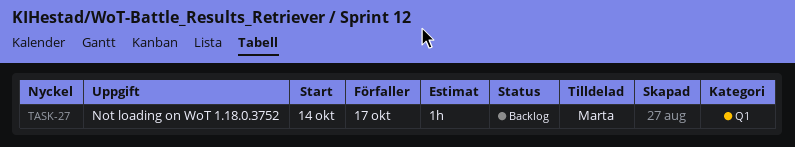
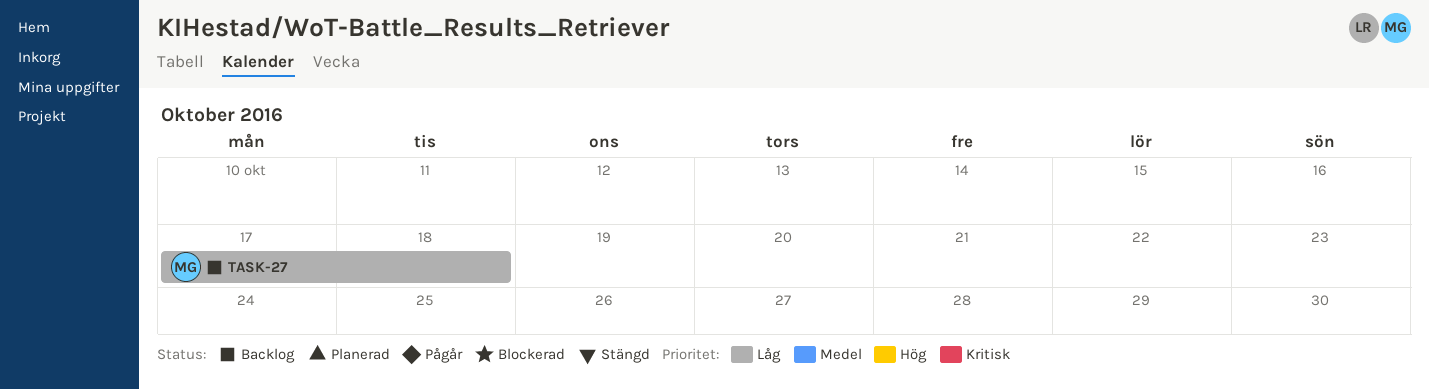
TASK-27, start: Oct 14 -> Oct 17
TASK-27, due: Oct 17 -> Oct 18

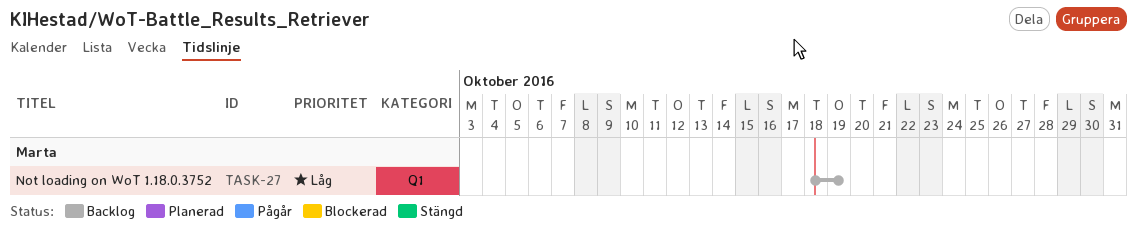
TASK-27, start: Oct 17 -> Oct 18
TASK-27, due: Oct 18 -> Oct 19

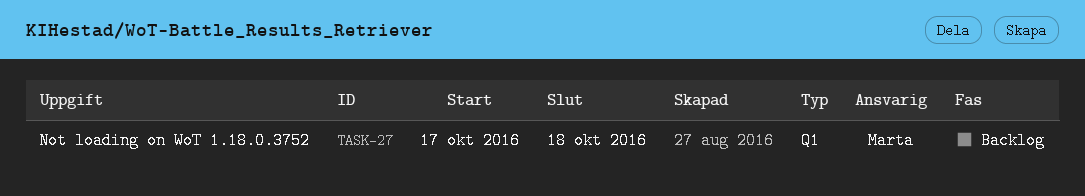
TASK-27, start: Oct 18 -> Oct 17
TASK-27, due: Oct 19 -> Oct 18

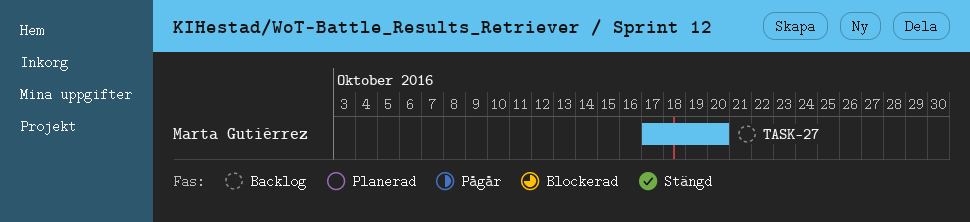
TASK-27, due: Oct 18 -> Oct 20

